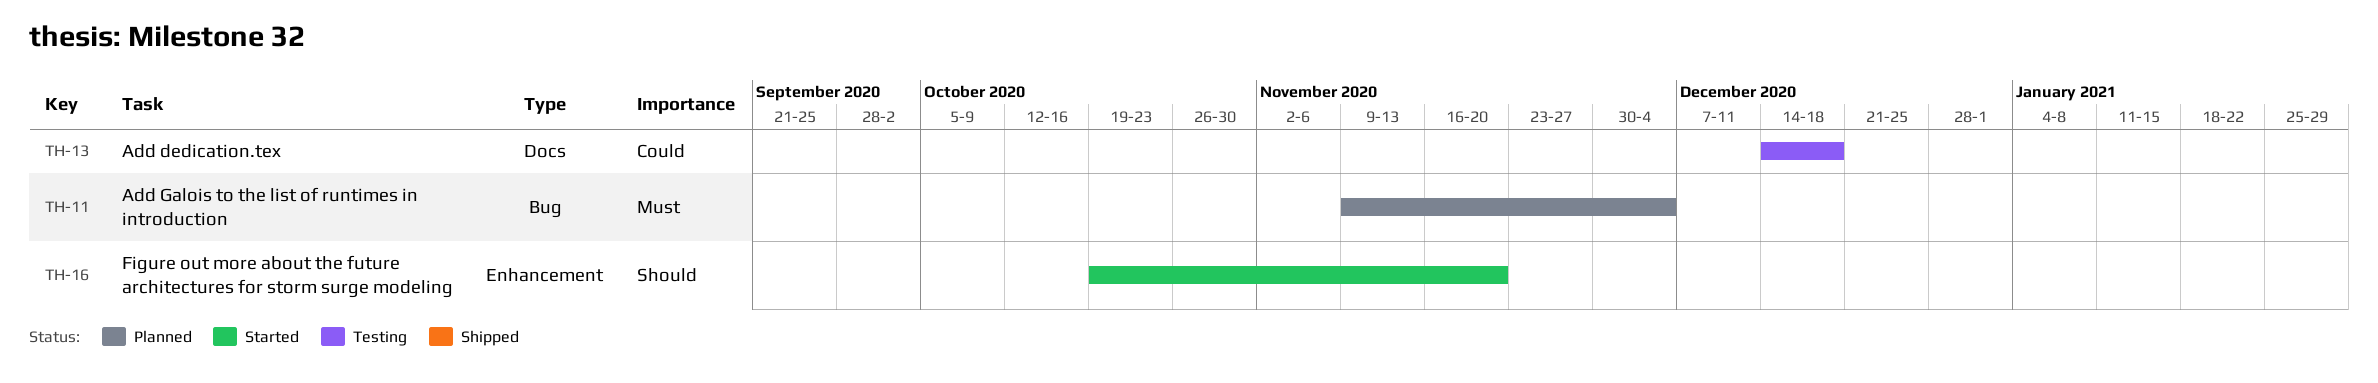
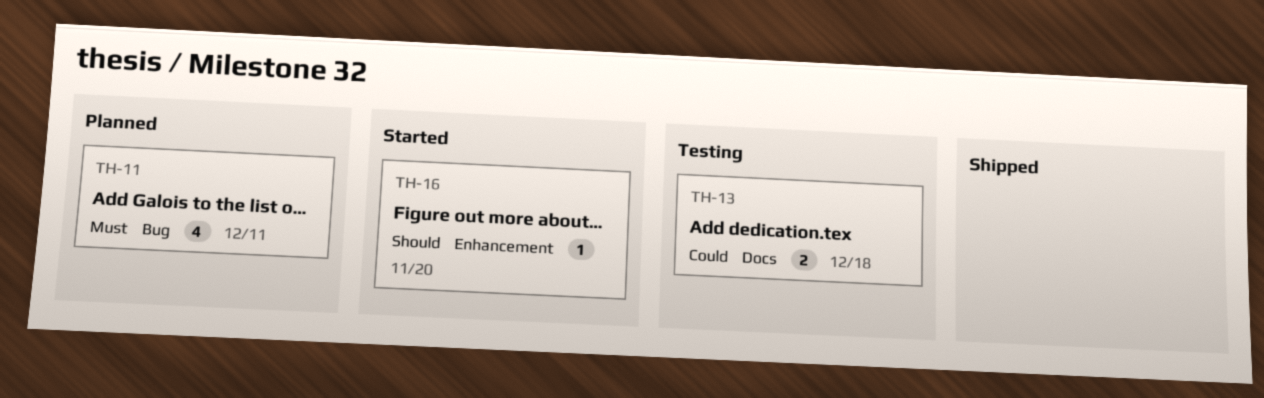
TH-11, due: Dec 4 -> Dec 11

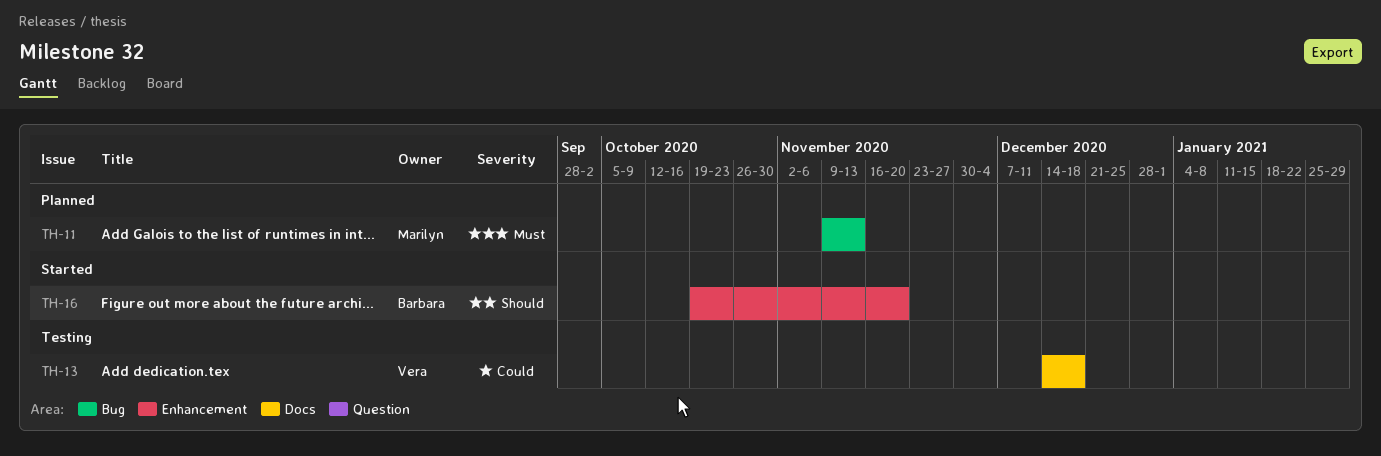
TH-11, due: Dec 11 -> Nov 13

